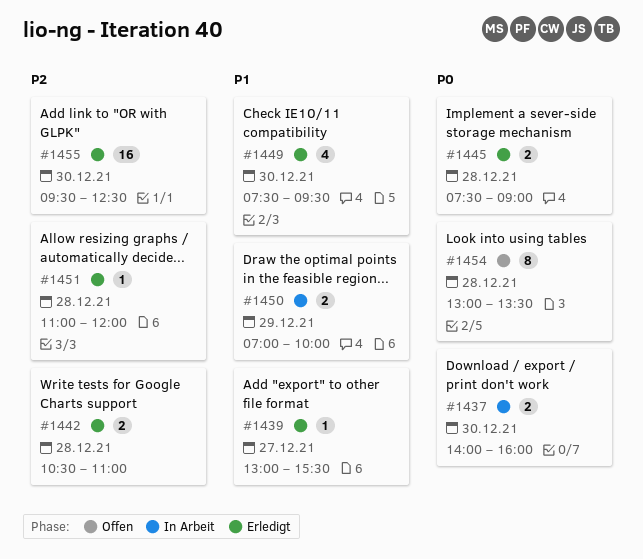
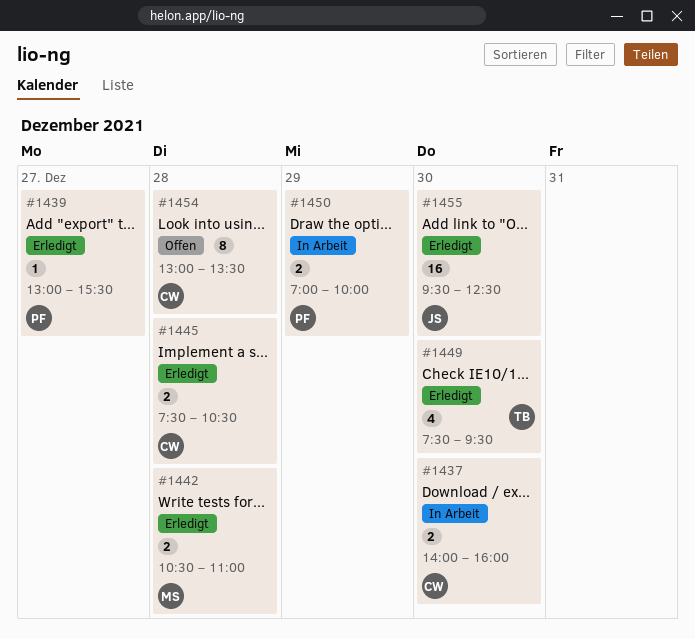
#1445, ends: 09:00 -> 10:30
#1451: present -> none

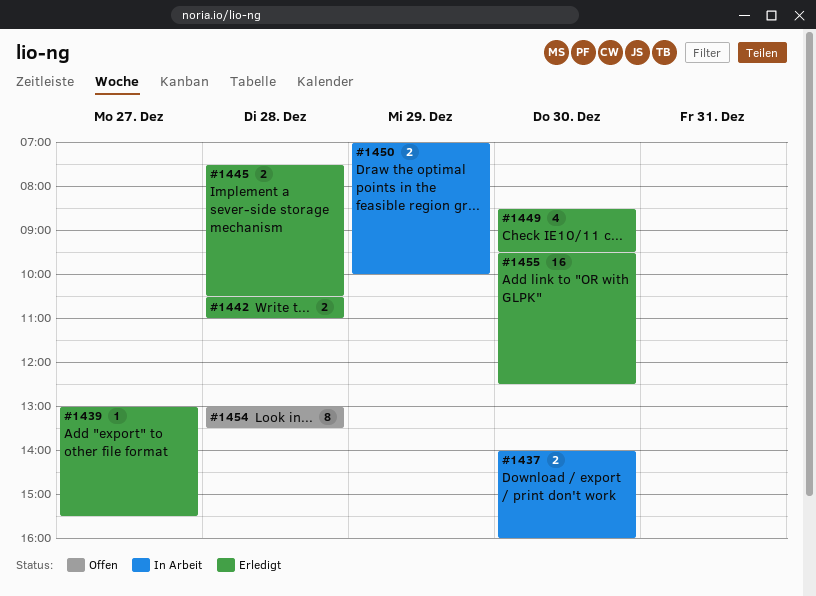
#1449, begins: 07:30 -> 08:30

